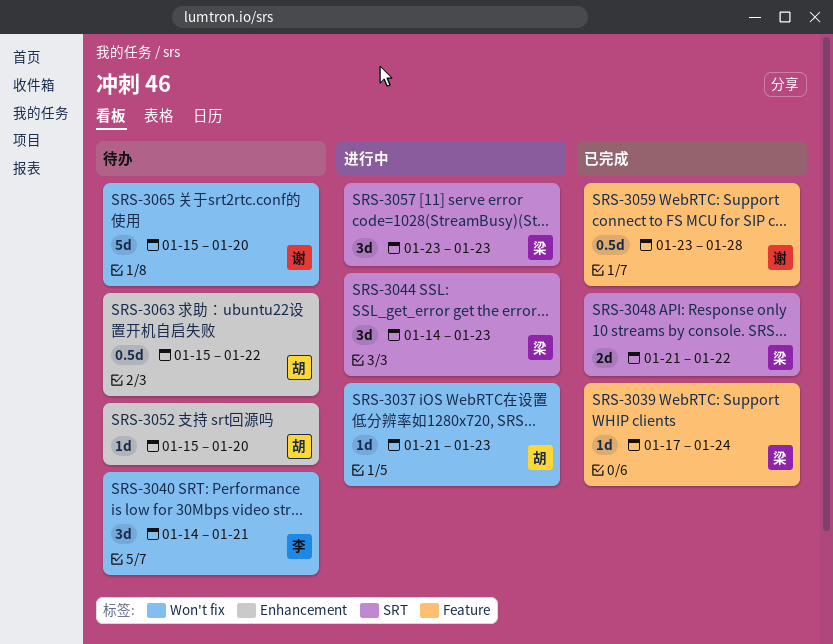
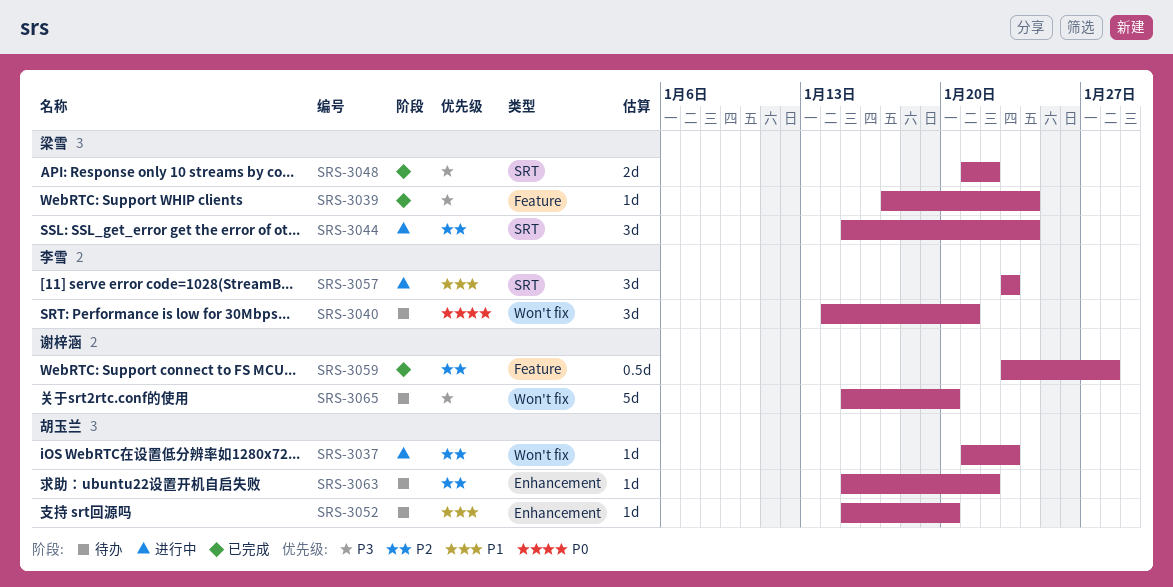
SRS-3044, start: Jan 14 -> Jan 15
SRS-3044, due: Jan 23 -> Jan 24
SRS-3057, owner: 梁雪 -> 李雪
SRS-3063, estimate: 0.5d -> 1d

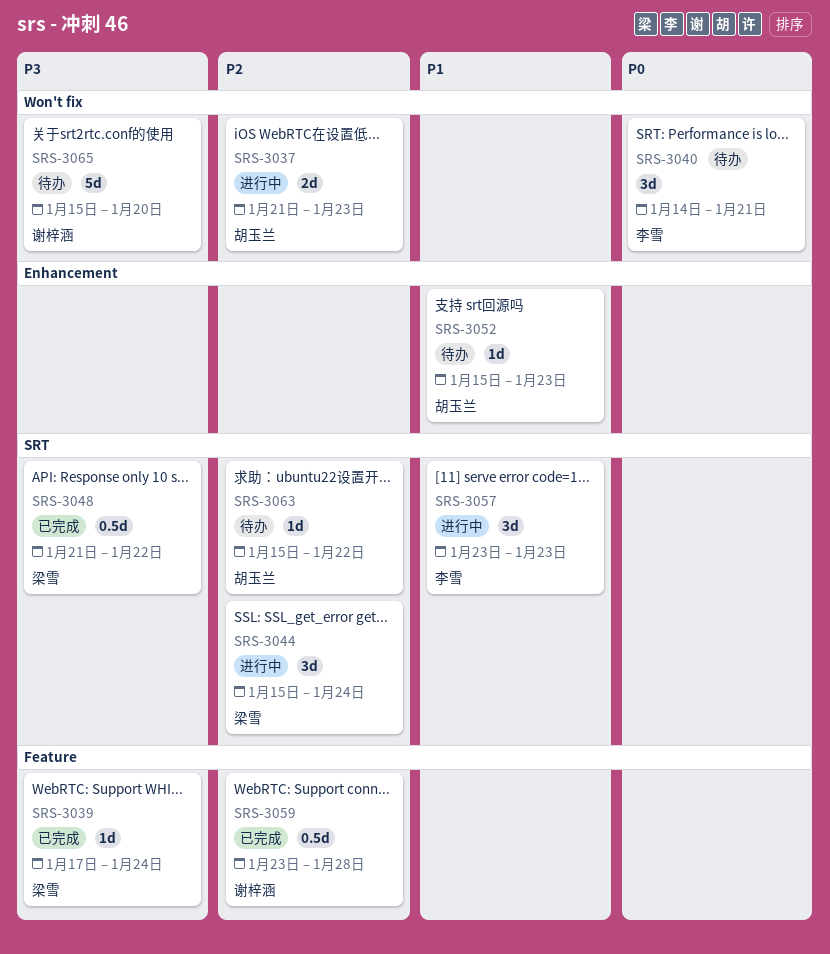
SRS-3037, estimate: 1d -> 2d
SRS-3048, estimate: 2d -> 0.5d
SRS-3052, due: Jan 20 -> Jan 23
SRS-3063, label: Enhancement -> SRT

